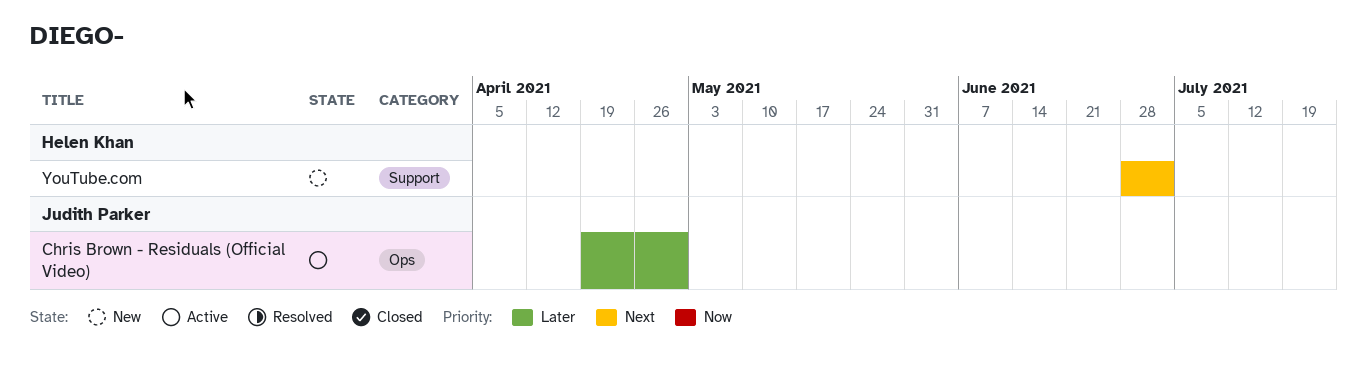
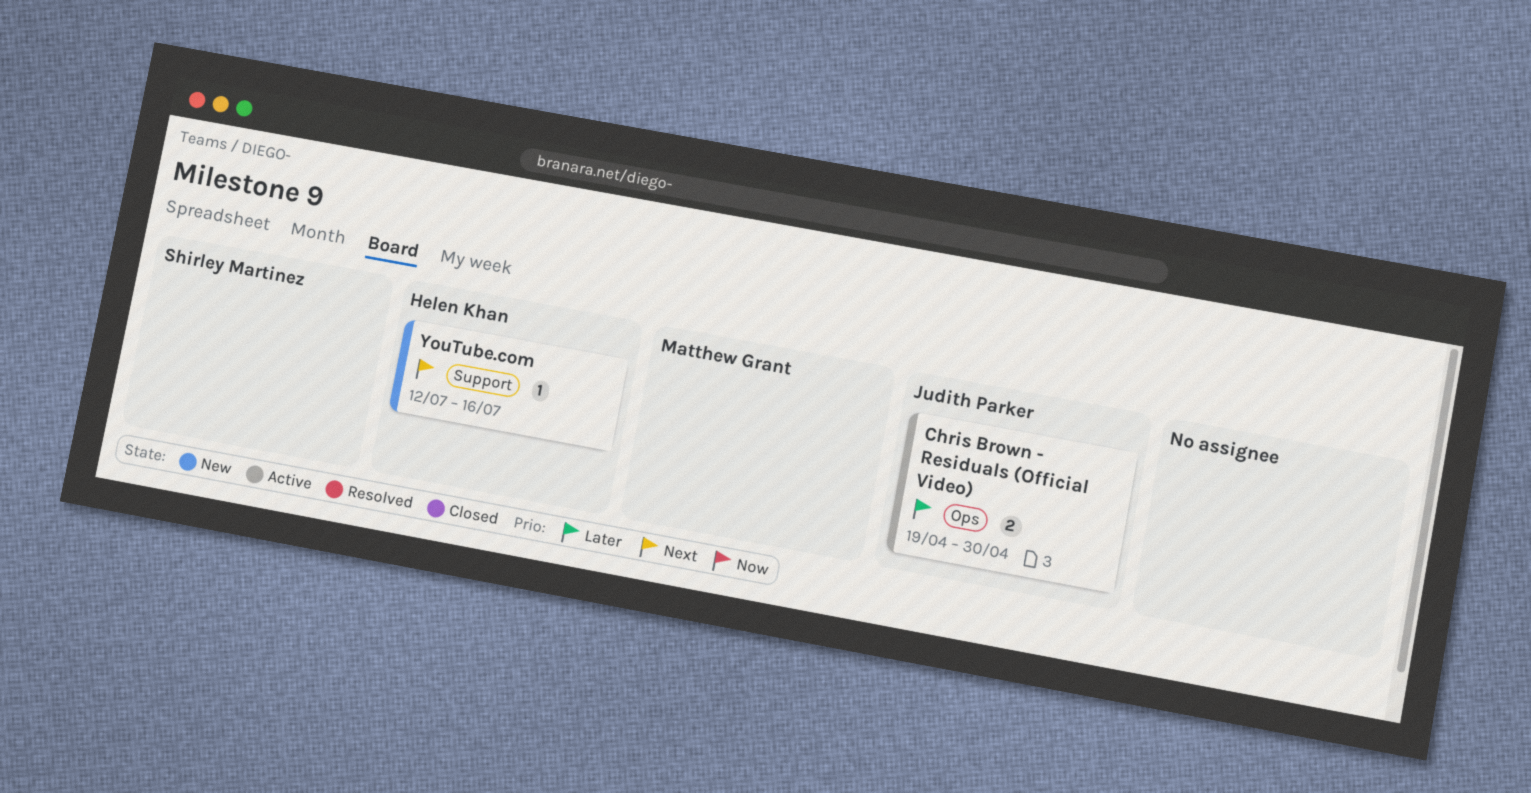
YouTube.com, start: Jun 28 -> Jul 12
YouTube.com, due: Jul 2 -> Jul 16

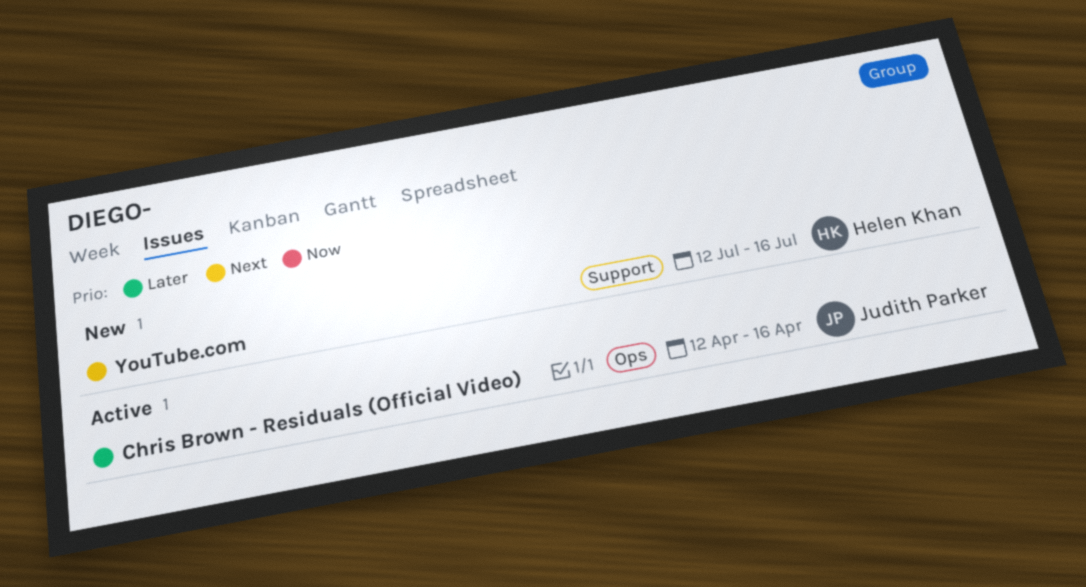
Chris Brown - Residuals (Official Video), start: Apr 19 -> Apr 12
Chris Brown - Residuals (Official Video), due: Apr 30 -> Apr 16

